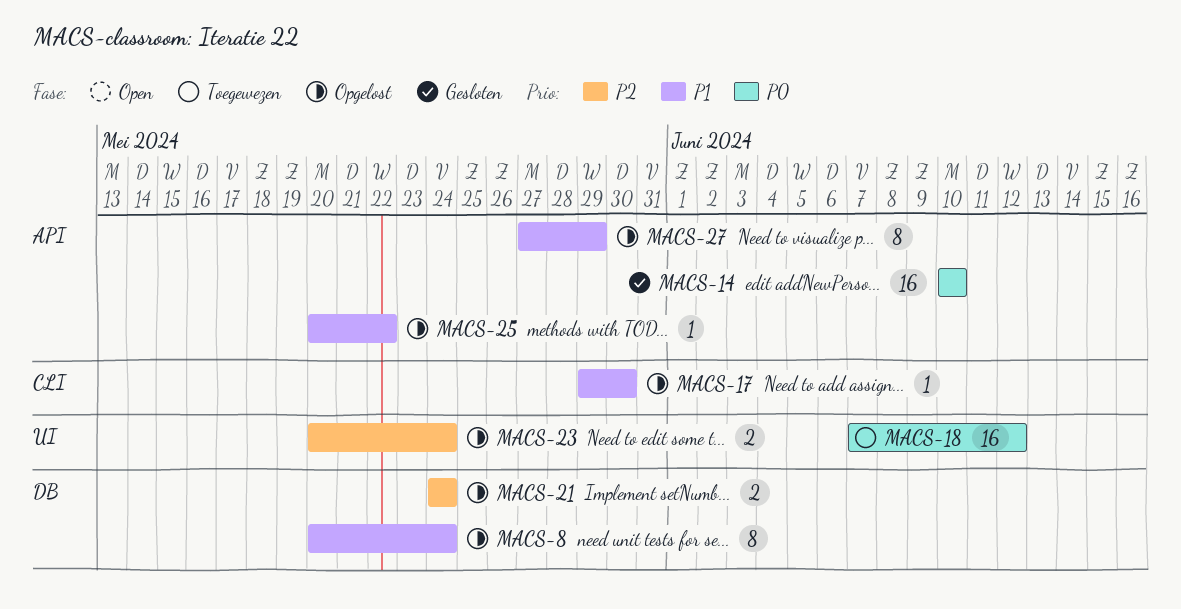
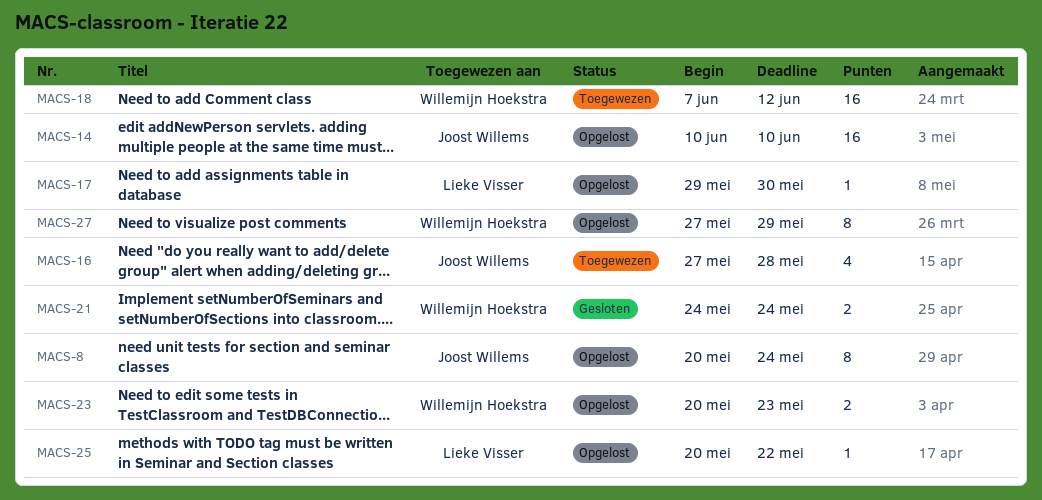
MACS-14, status: Gesloten -> Opgelost
MACS-16: none -> present
MACS-21, status: Opgelost -> Gesloten
MACS-23, due: May 24 -> May 23

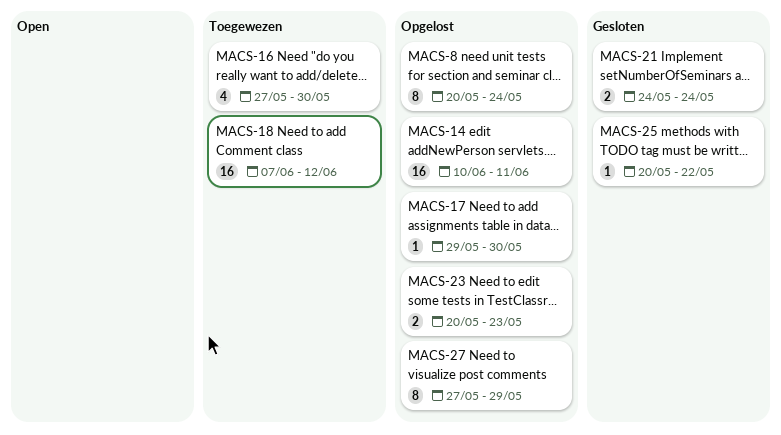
MACS-14, due: Jun 10 -> Jun 11
MACS-16, due: May 28 -> May 30
MACS-25, status: Opgelost -> Gesloten

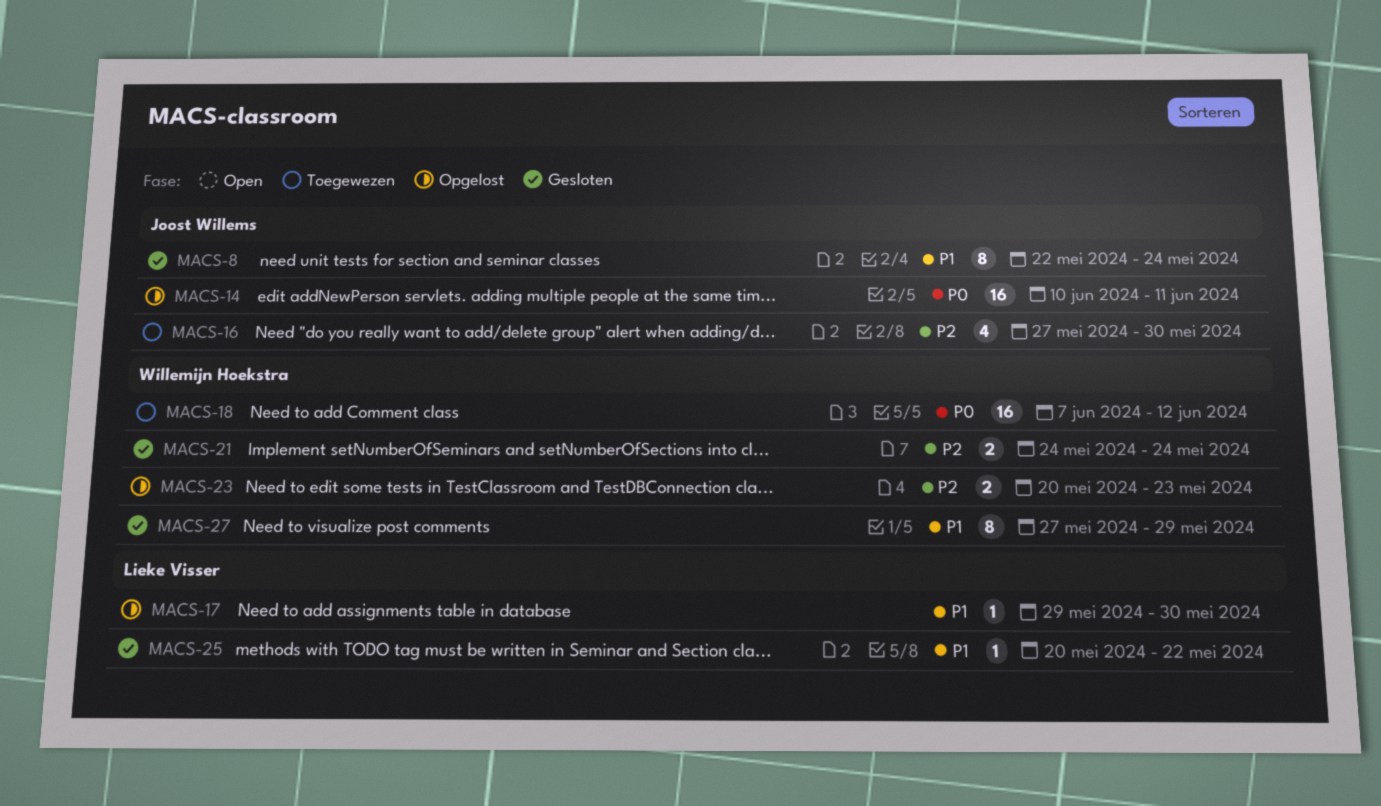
MACS-8, status: Opgelost -> Gesloten
MACS-8, start: May 20 -> May 22
MACS-27, status: Opgelost -> Gesloten

